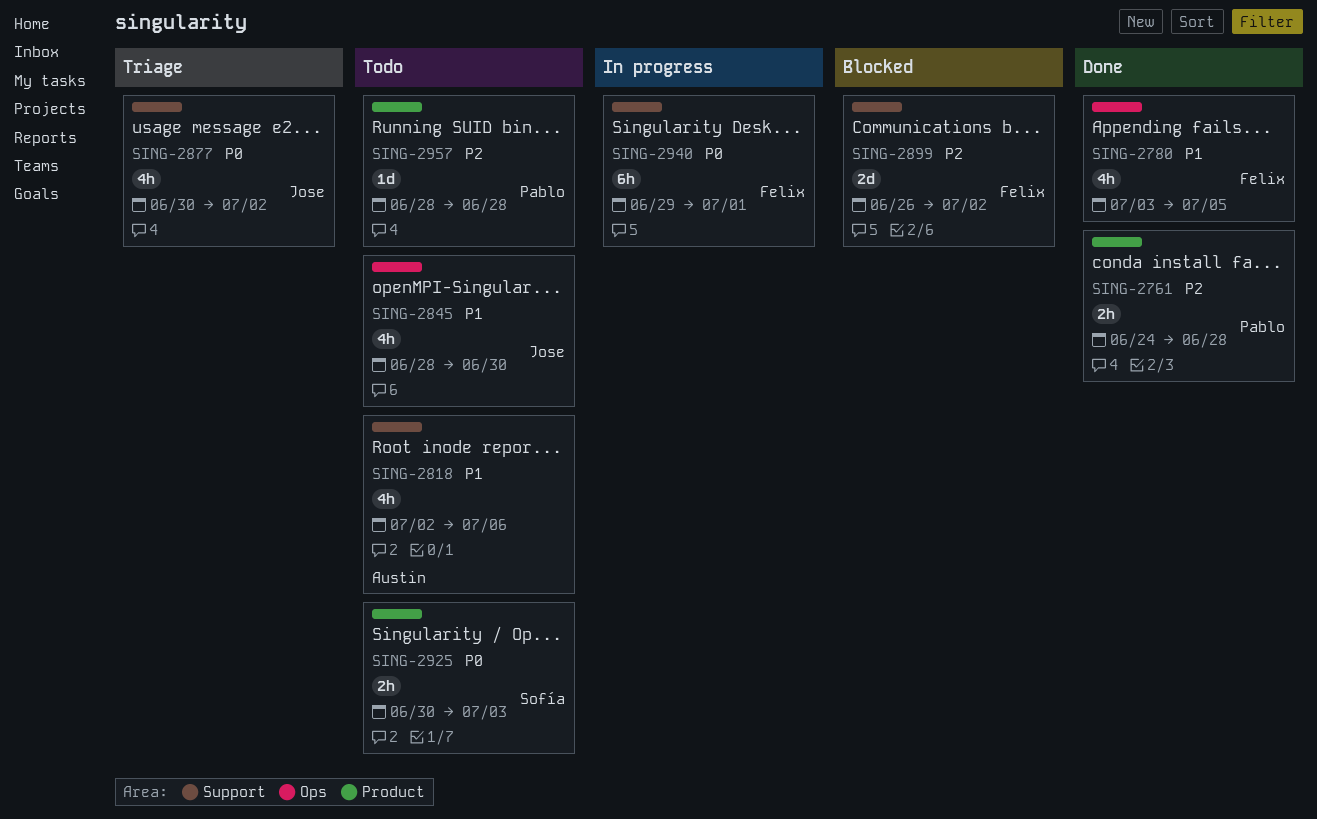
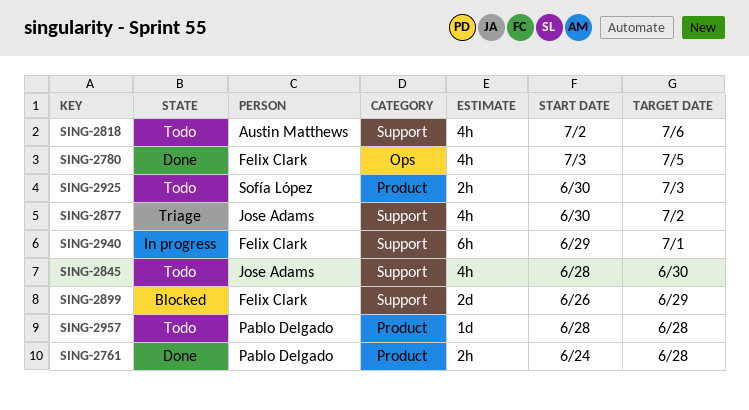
SING-2845, label: Ops -> Support
SING-2899, due: Jul 2 -> Jun 29

